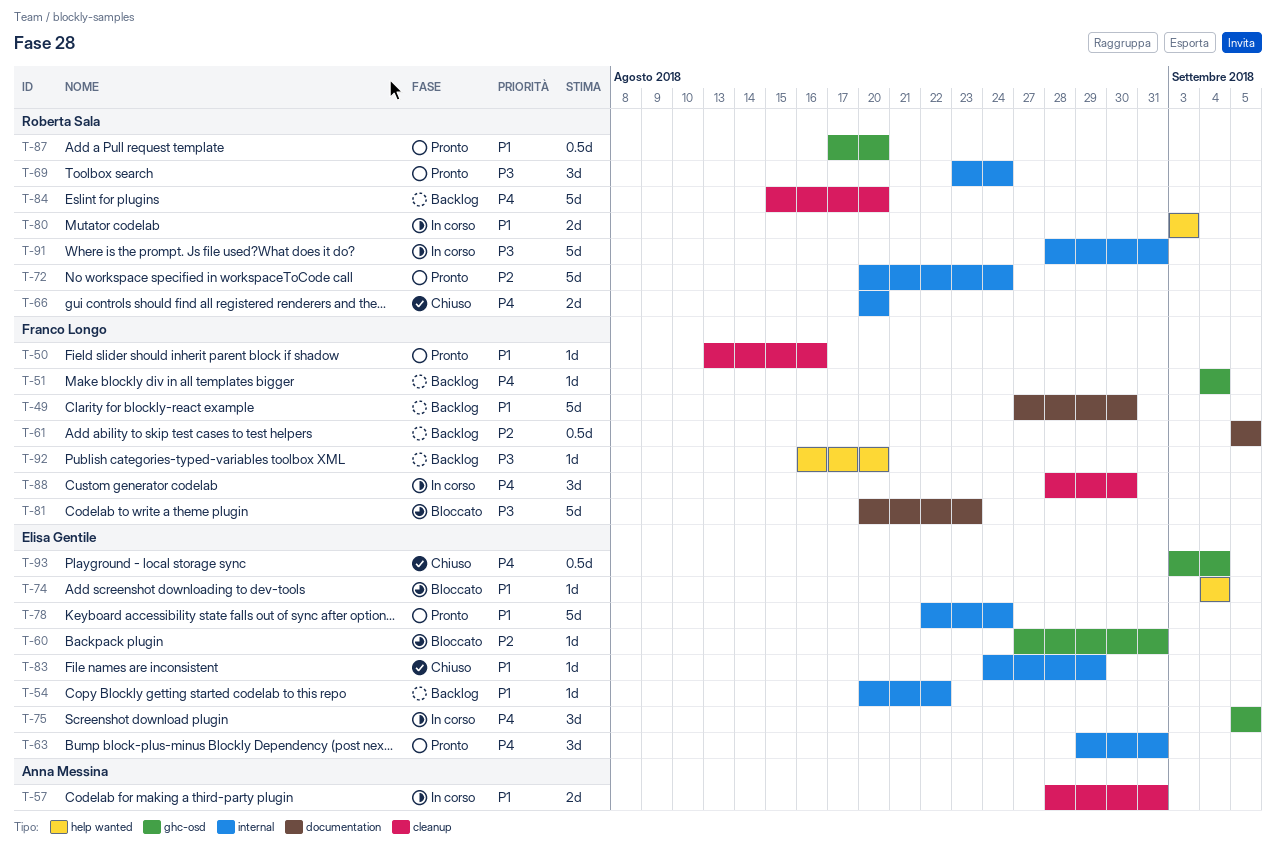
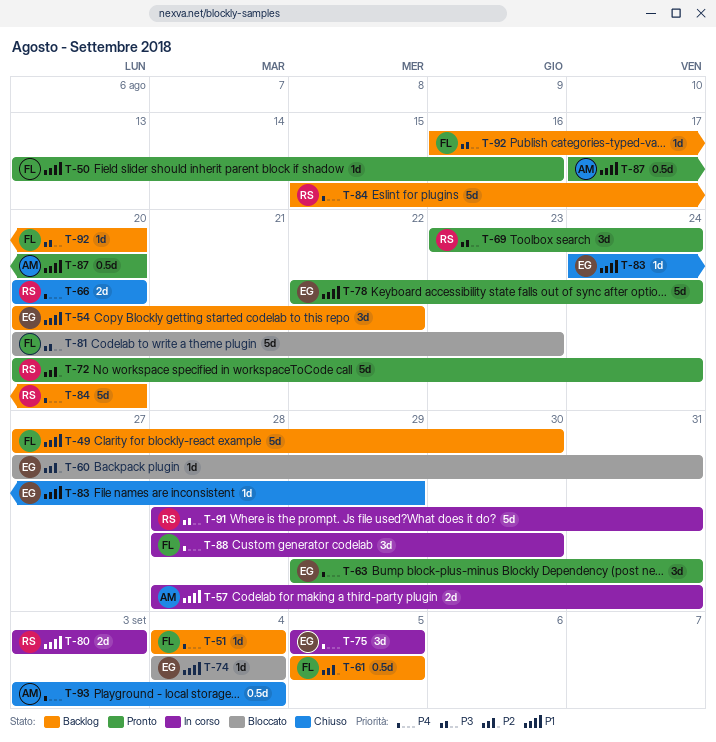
T-54, estimate: 1d -> 3d
T-87, owner: Roberta Sala -> Anna Messina
T-93, owner: Elisa Gentile -> Anna Messina

